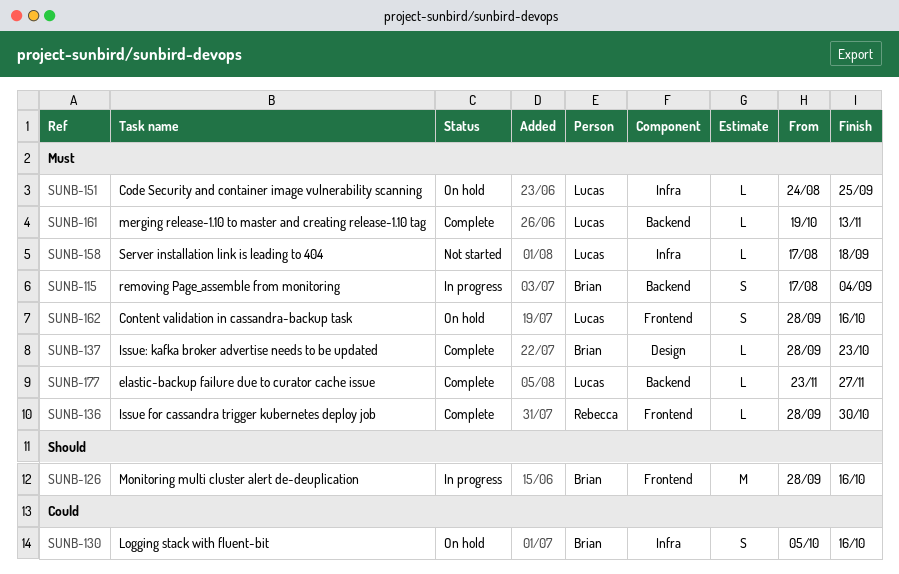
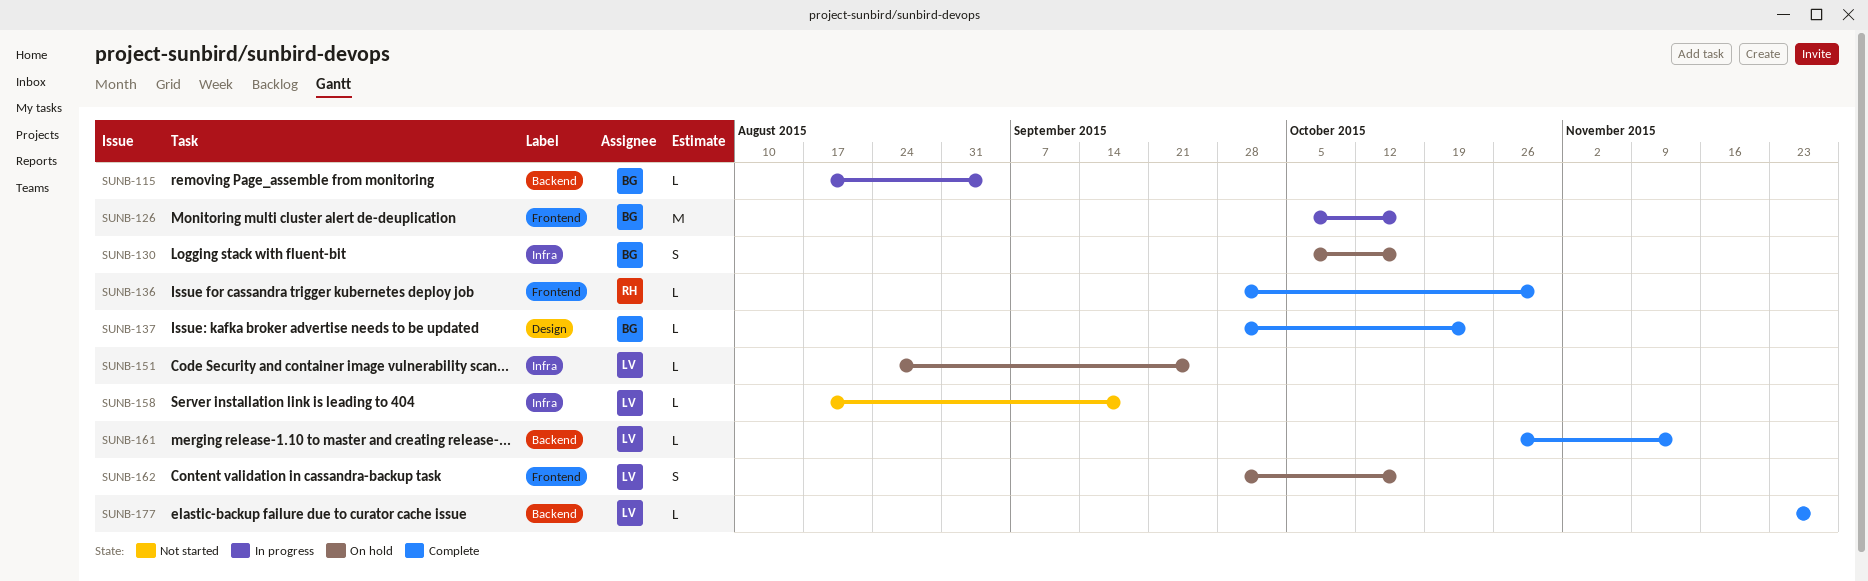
SUNB-115, estimate: S -> L
SUNB-126, start: Sep 28 -> Oct 5
SUNB-161, start: Oct 19 -> Oct 26

